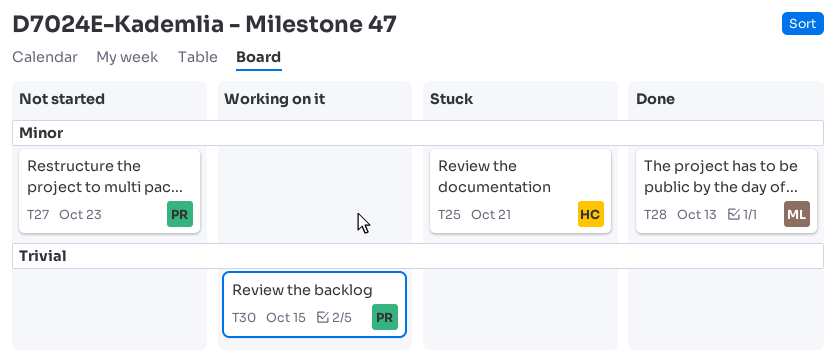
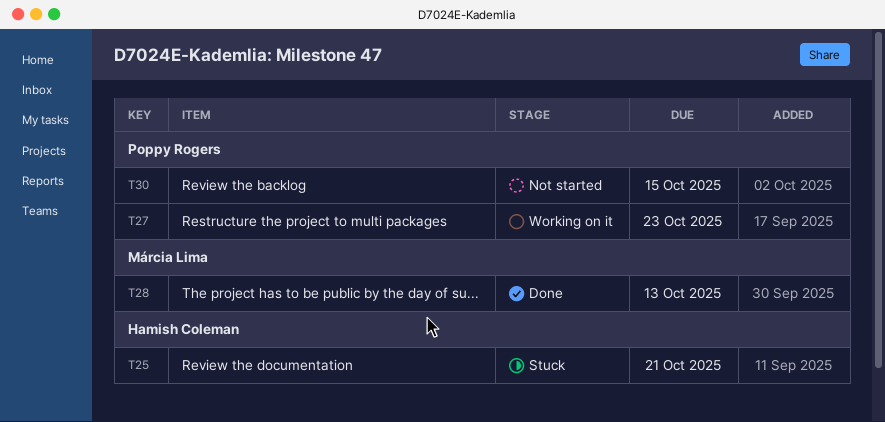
T27, status: Not started -> Working on it
T30, status: Working on it -> Not started

